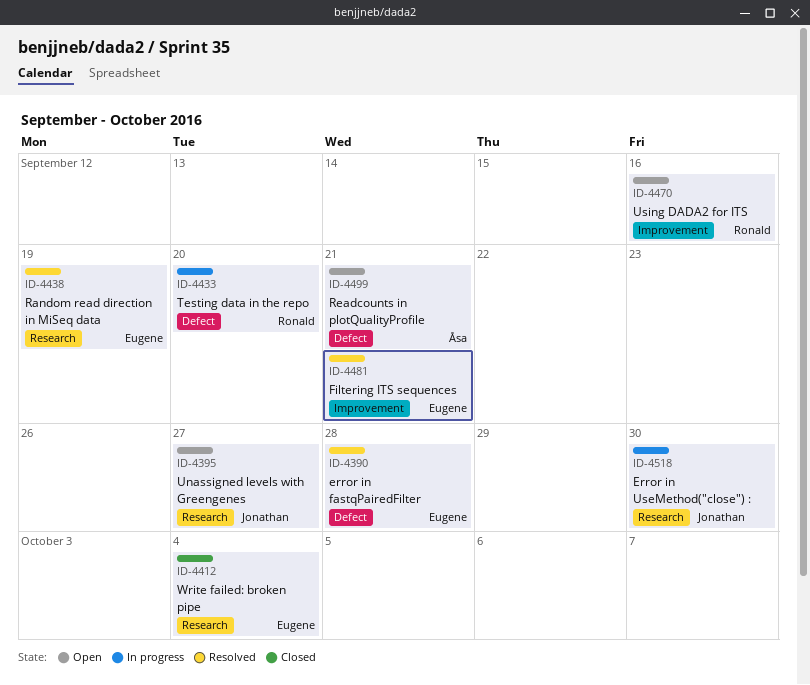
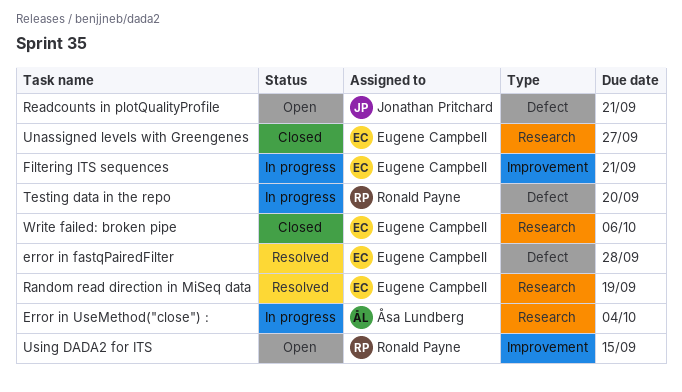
Error in UseMethod("close") :, owner: Jonathan Pritchard -> Åsa Lundberg
Error in UseMethod("close") :, due: Sep 30 -> Oct 4
Filtering ITS sequences, status: Resolved -> In progress
Readcounts in plotQualityProfile, owner: Åsa Lundberg -> Jonathan Pritchard
Unassigned levels with Greengenes, status: Open -> Closed
Unassigned levels with Greengenes, owner: Jonathan Pritchard -> Eugene Campbell
Using DADA2 for ITS, due: Sep 16 -> Sep 15
Write failed: broken pipe, due: Oct 4 -> Oct 6

